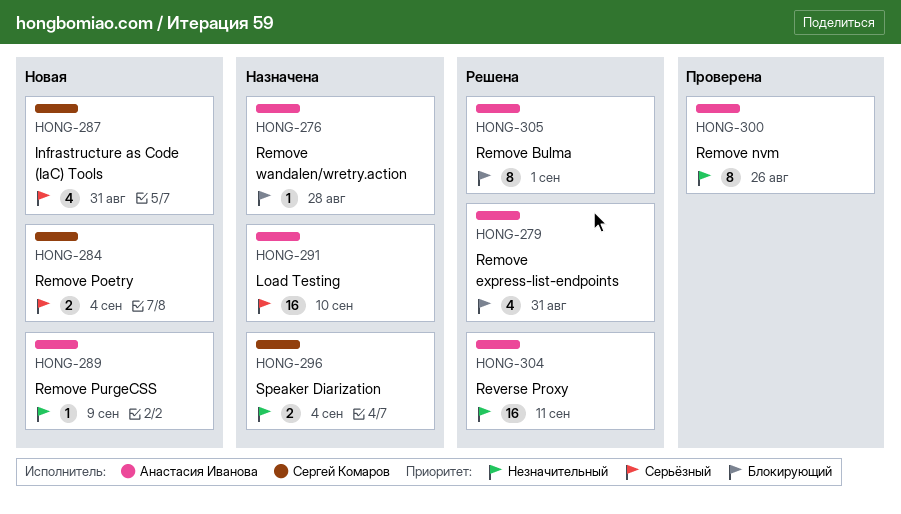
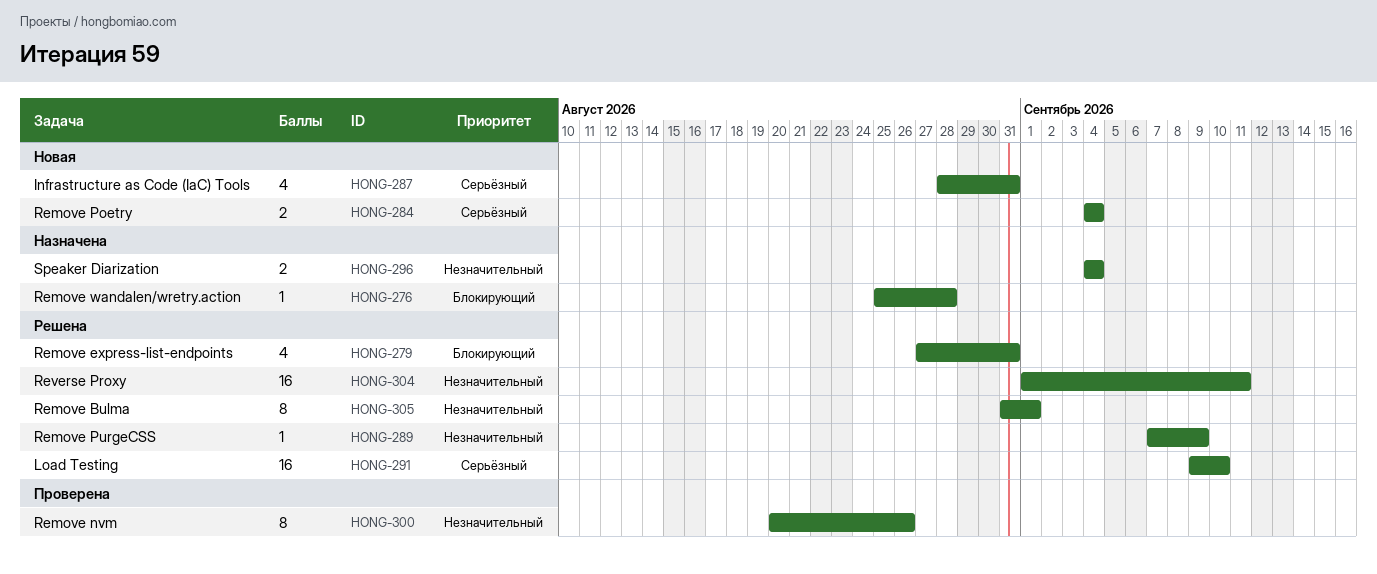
HONG-289, status: Новая -> Решена
HONG-291, status: Назначена -> Решена
HONG-305, priority: Блокирующий -> Незначительный

